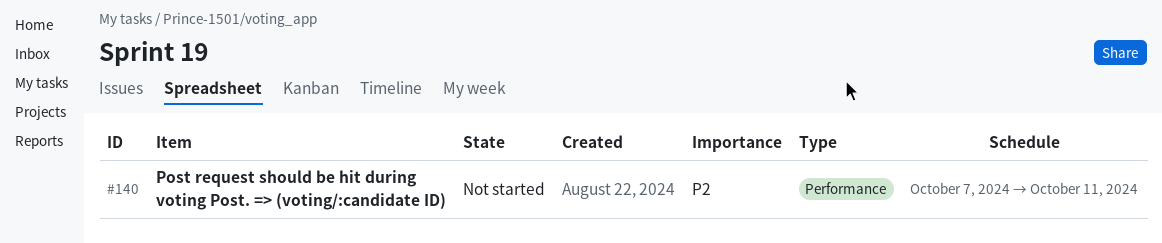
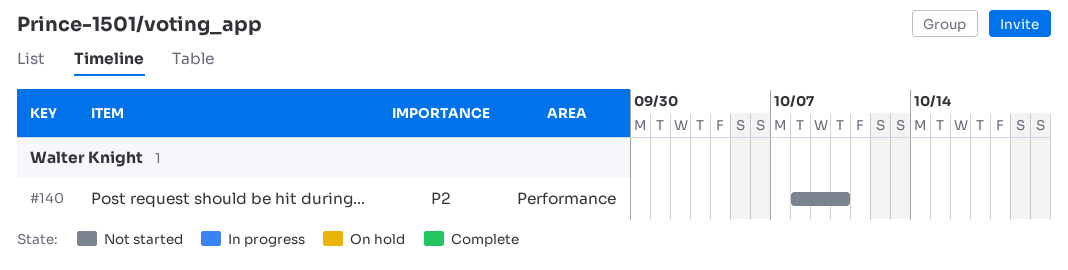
#140, start: Oct 7 -> Oct 8
#140, due: Oct 11 -> Oct 10

